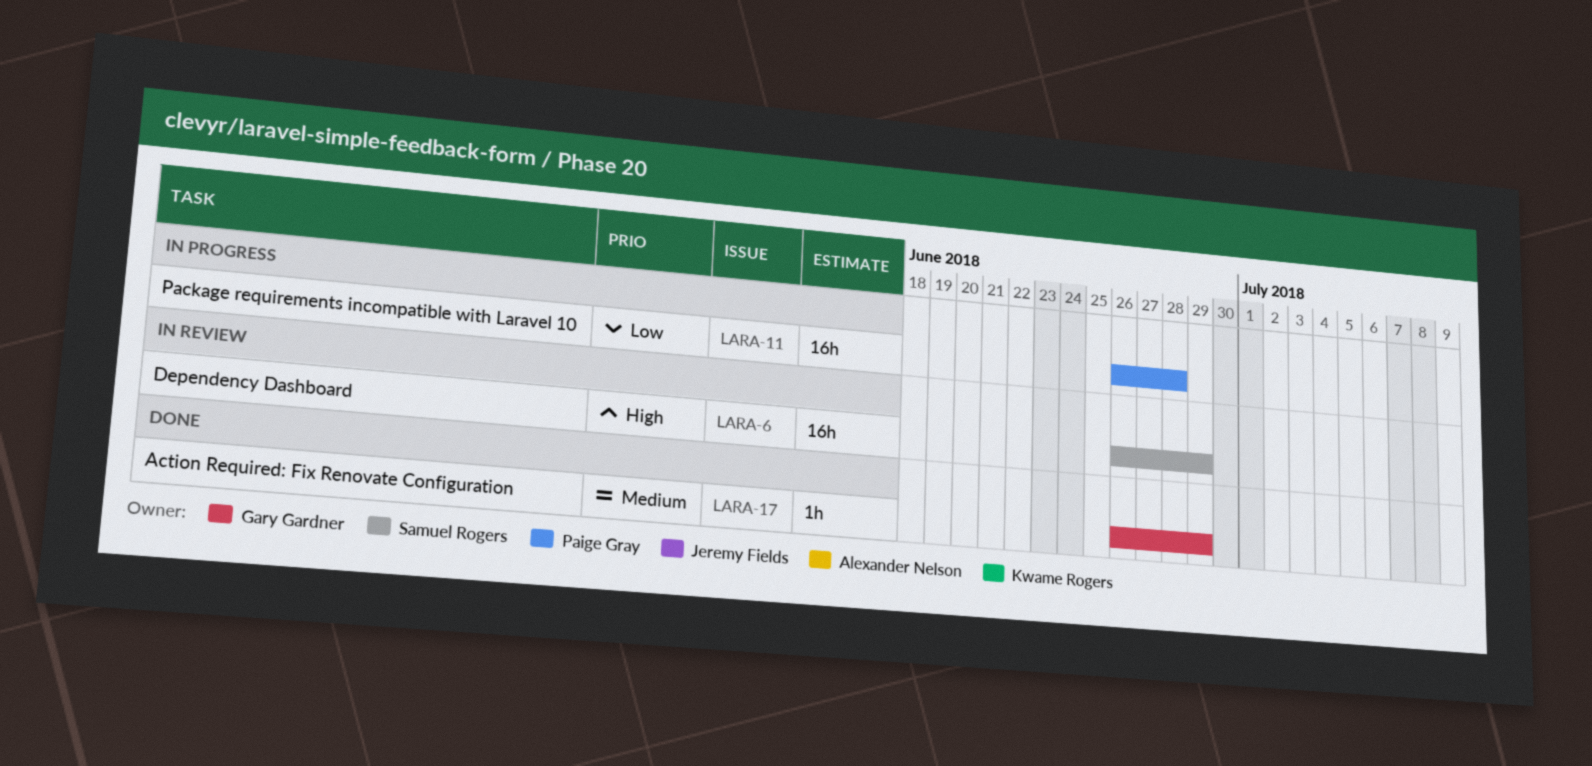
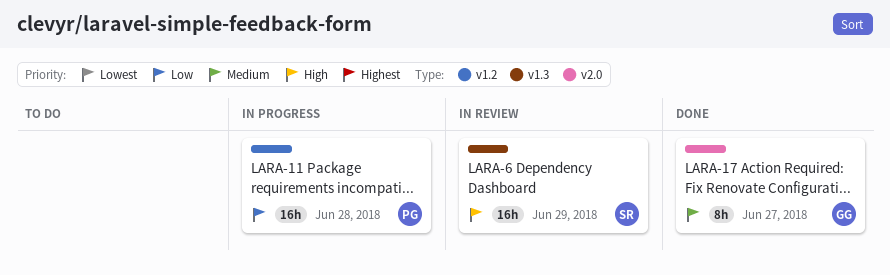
LARA-17, estimate: 1h -> 8h
LARA-17, due: Jun 29 -> Jun 27

